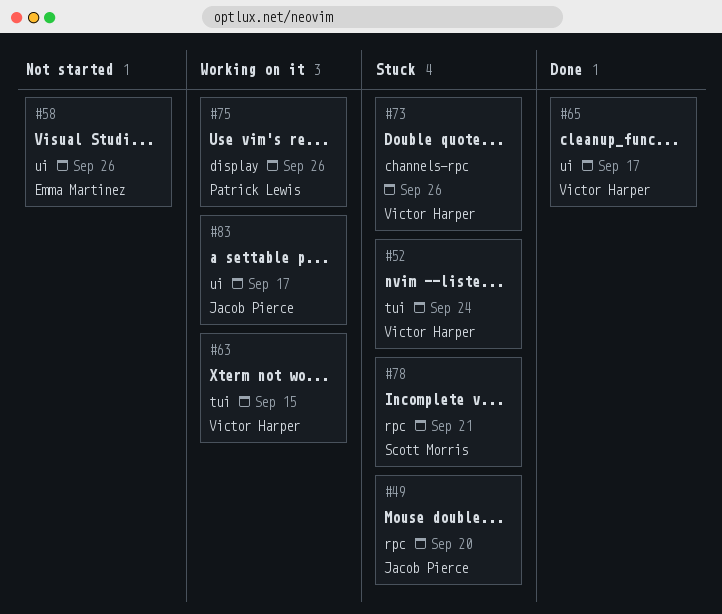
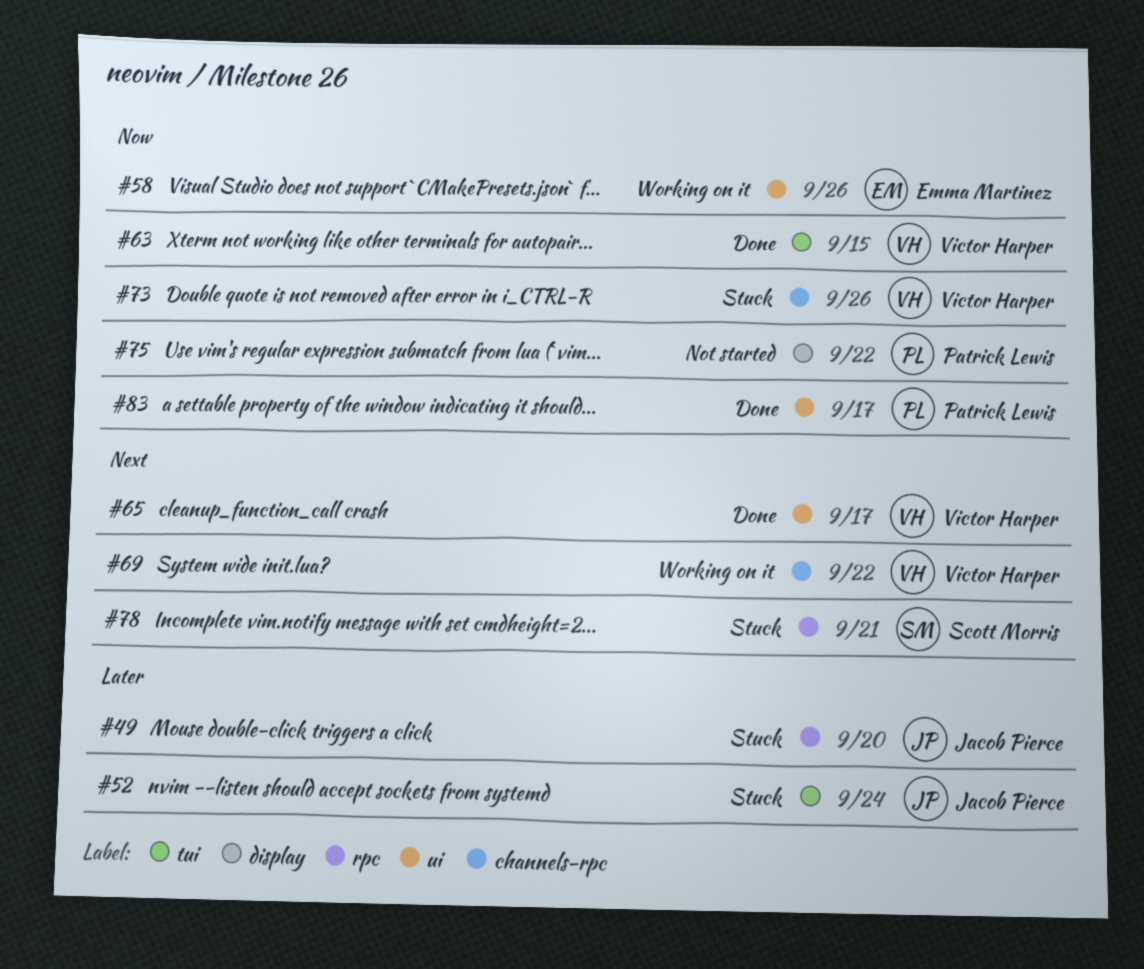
#52, owner: Victor Harper -> Jacob Pierce
#58, status: Not started -> Working on it
#63, status: Working on it -> Done
#69: none -> present
#75, status: Working on it -> Not started
#75, due: Sep 26 -> Sep 22
#83, status: Working on it -> Done
#83, owner: Jacob Pierce -> Patrick Lewis

